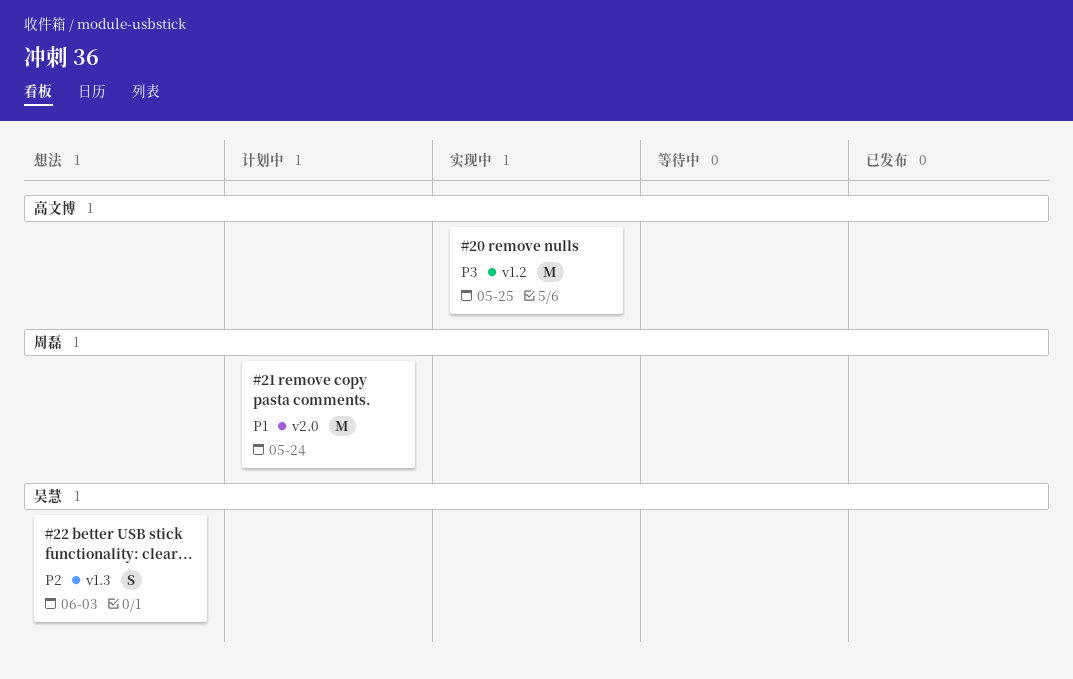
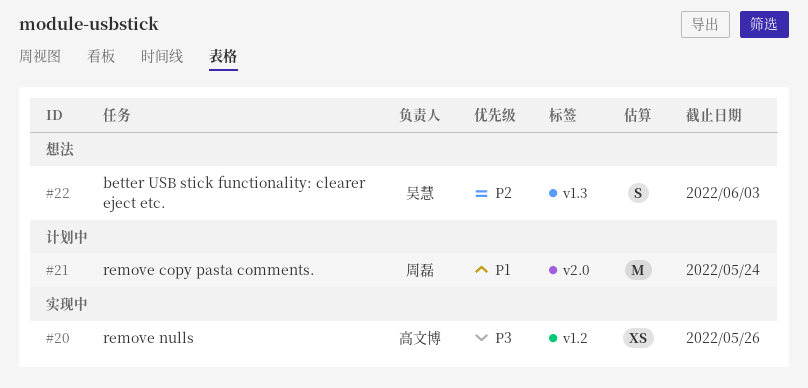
#20, estimate: M -> XS
#20, due: May 25 -> May 26

